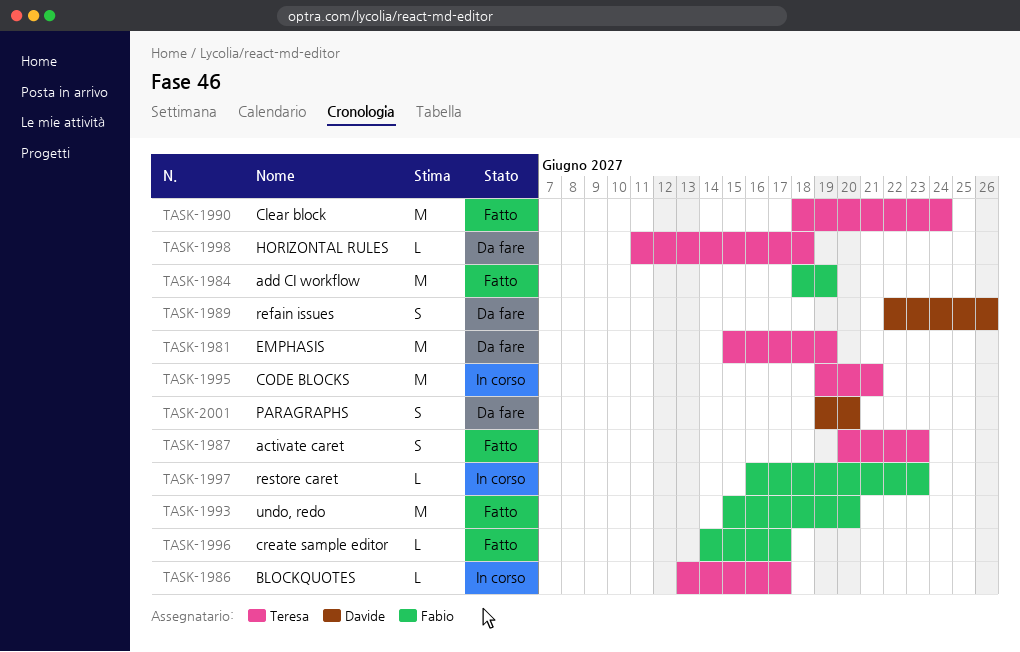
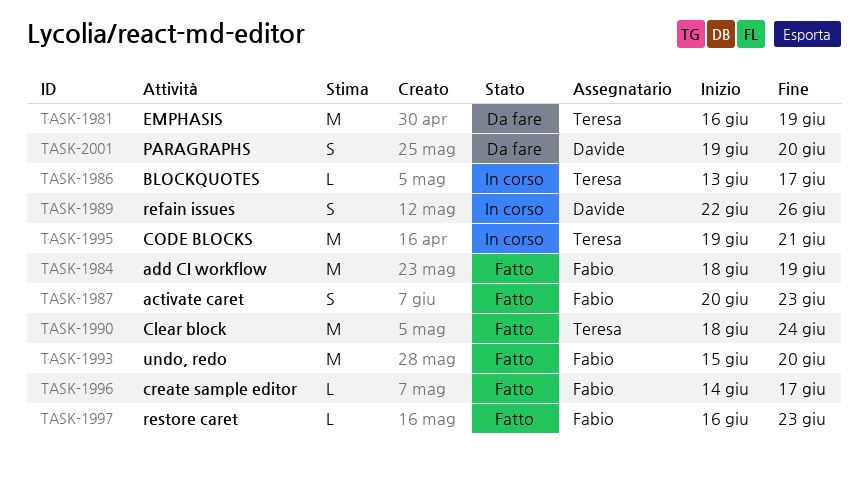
TASK-1981, start: Jun 15 -> Jun 16
TASK-1987, owner: Teresa -> Fabio
TASK-1989, status: Da fare -> In corso
TASK-1997, status: In corso -> Fatto
TASK-1998: present -> none

